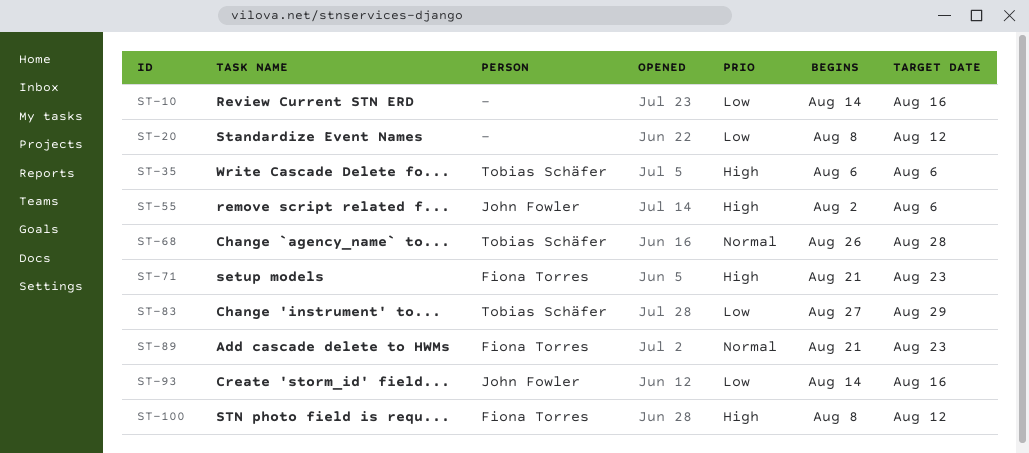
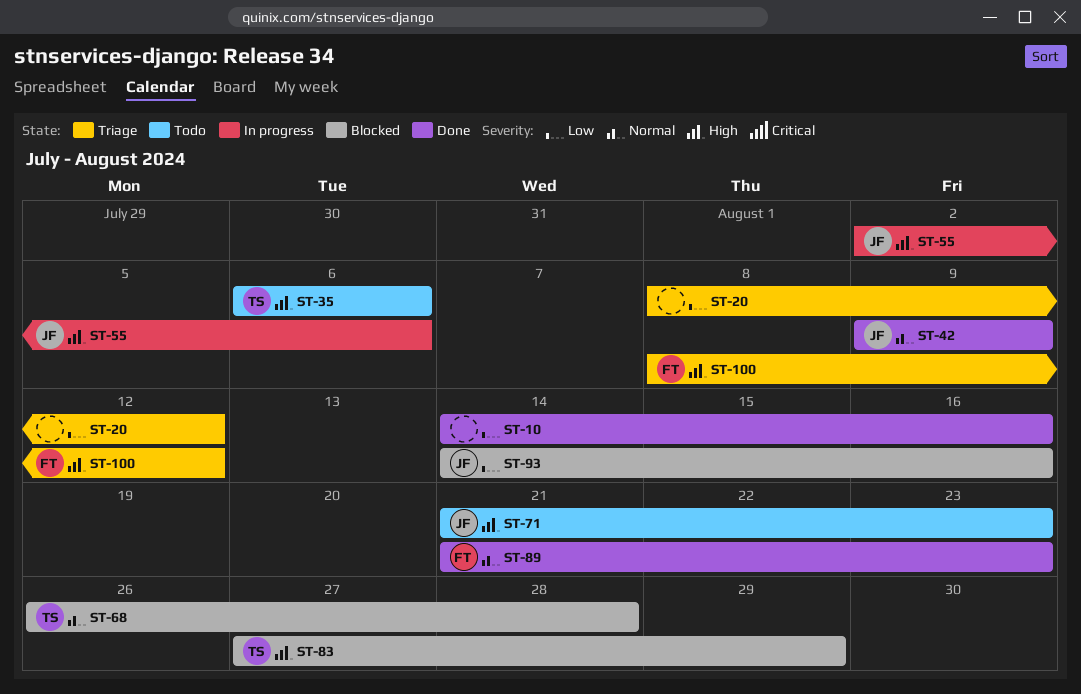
ST-42: none -> present
ST-71, owner: Fiona Torres -> John Fowler
ST-83, priority: Low -> High

